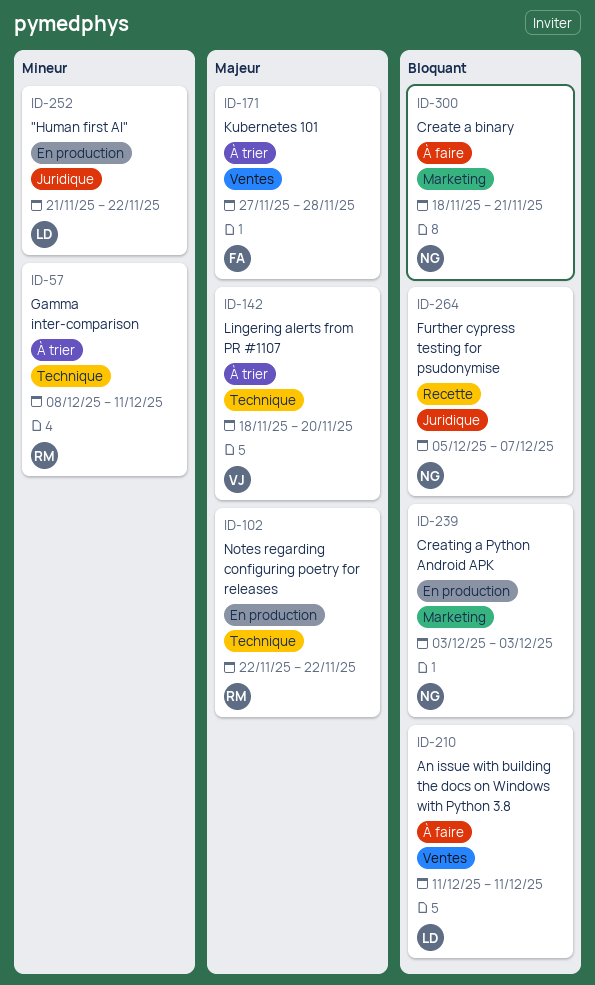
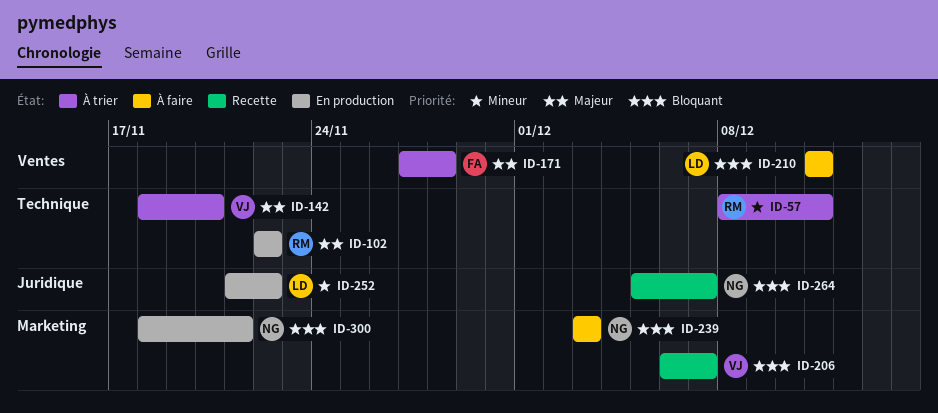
ID-206: none -> present
ID-239, status: En production -> À faire
ID-300, status: À faire -> En production

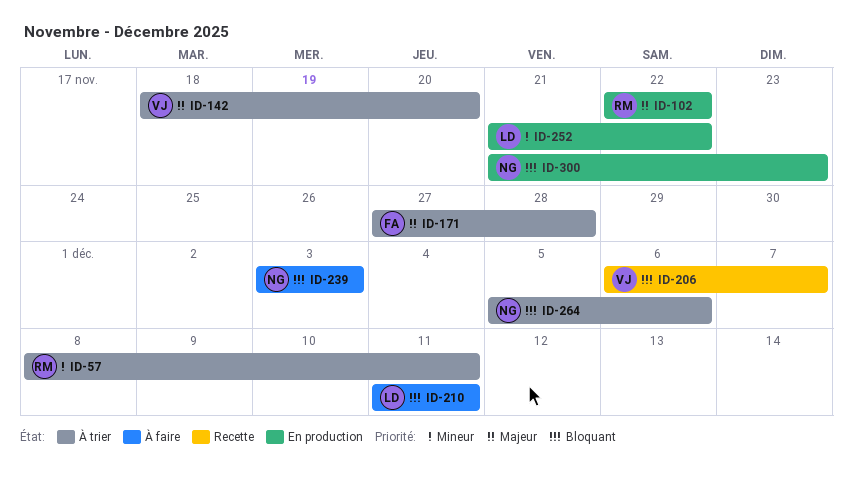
ID-264, status: Recette -> À trier
ID-264, due: Dec 7 -> Dec 6
ID-300, start: Nov 18 -> Nov 21
ID-300, due: Nov 21 -> Nov 23

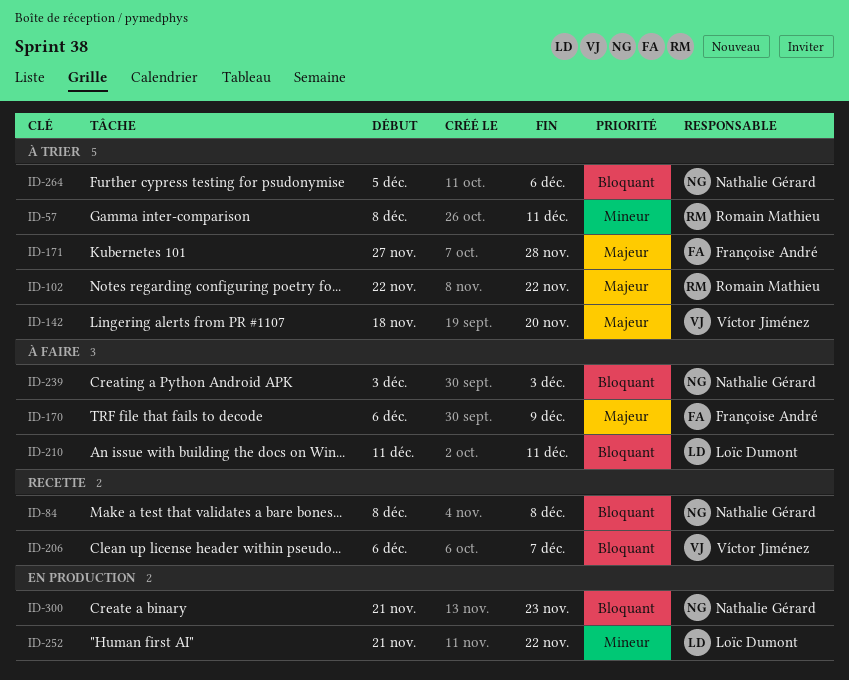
ID-84: none -> present
ID-102, status: En production -> À trier
ID-170: none -> present

